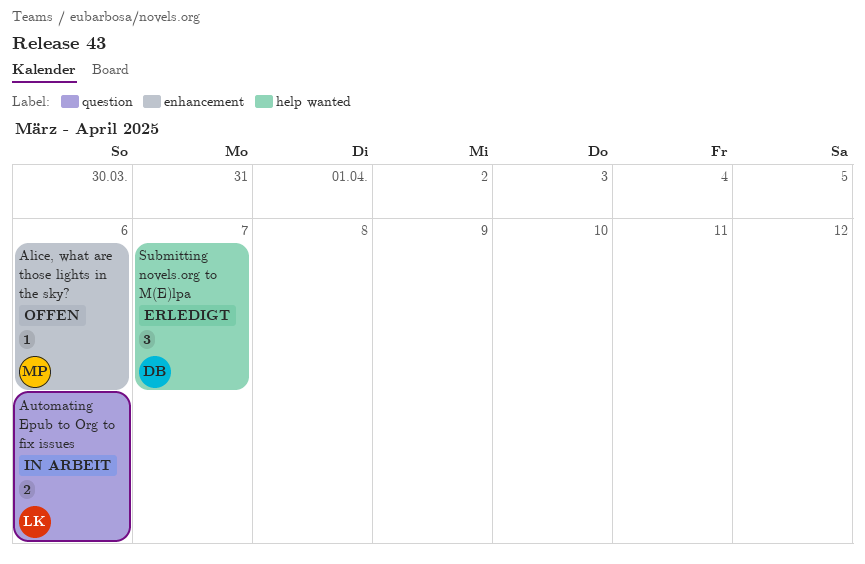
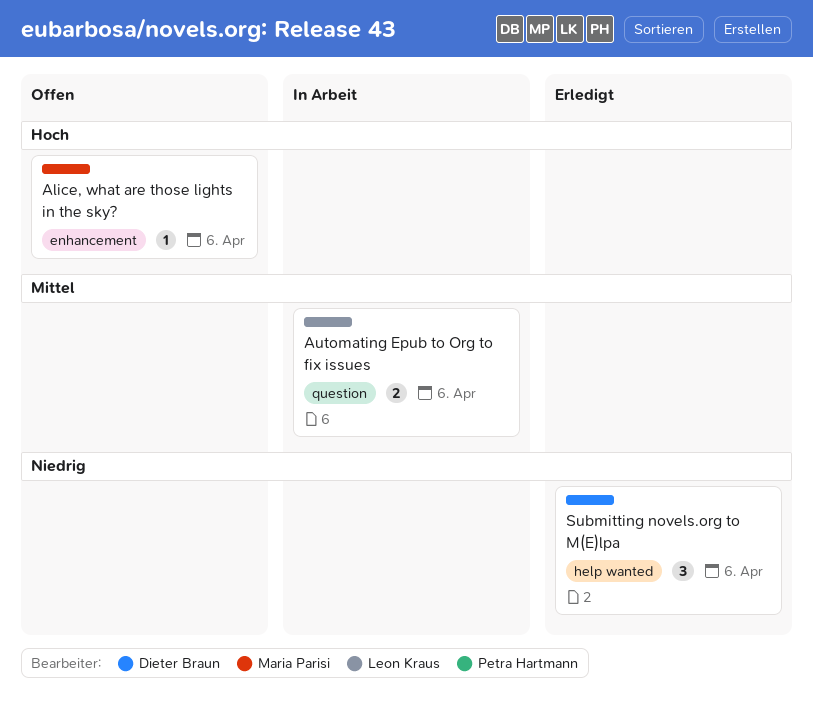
Submitting novels.org to M(E)lpa, due: Apr 7 -> Apr 6

